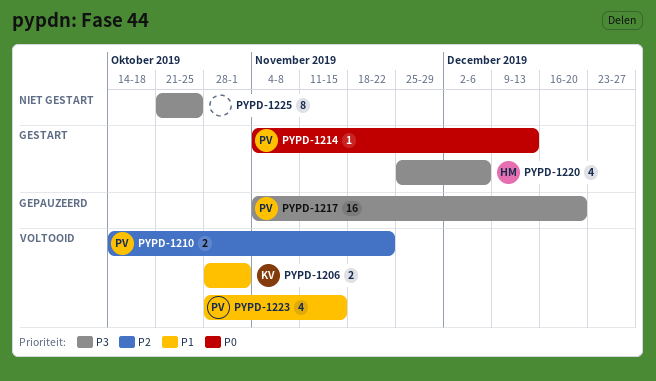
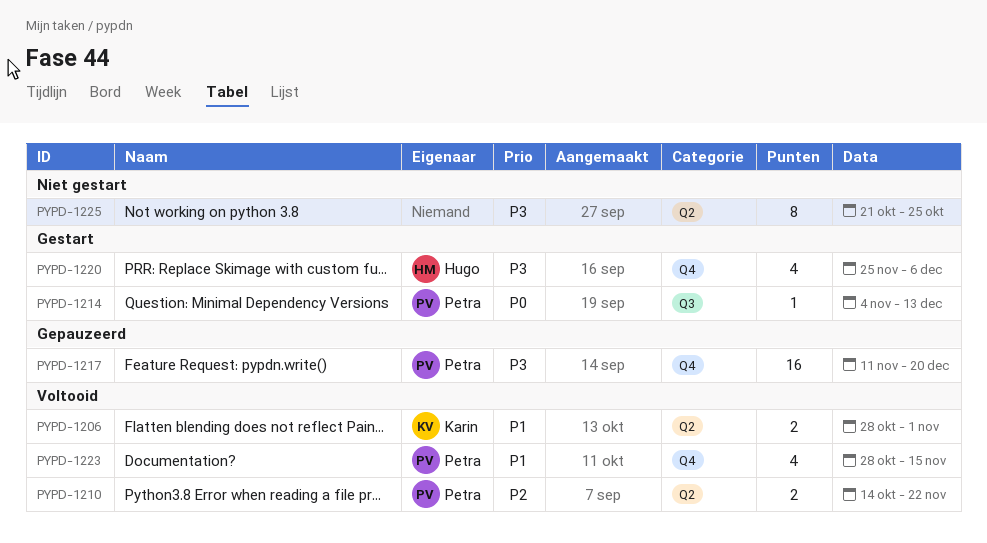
PYPD-1217, start: Nov 4 -> Nov 11

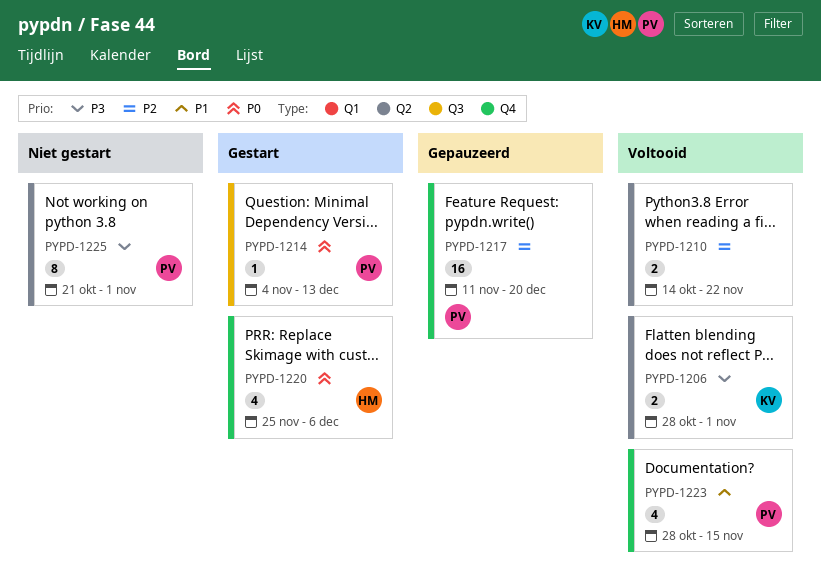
PYPD-1206, priority: P1 -> P3
PYPD-1210, owner: Petra -> none
PYPD-1217, priority: P3 -> P2
PYPD-1220, priority: P3 -> P0
PYPD-1225, owner: none -> Petra
PYPD-1225, due: Oct 25 -> Nov 1

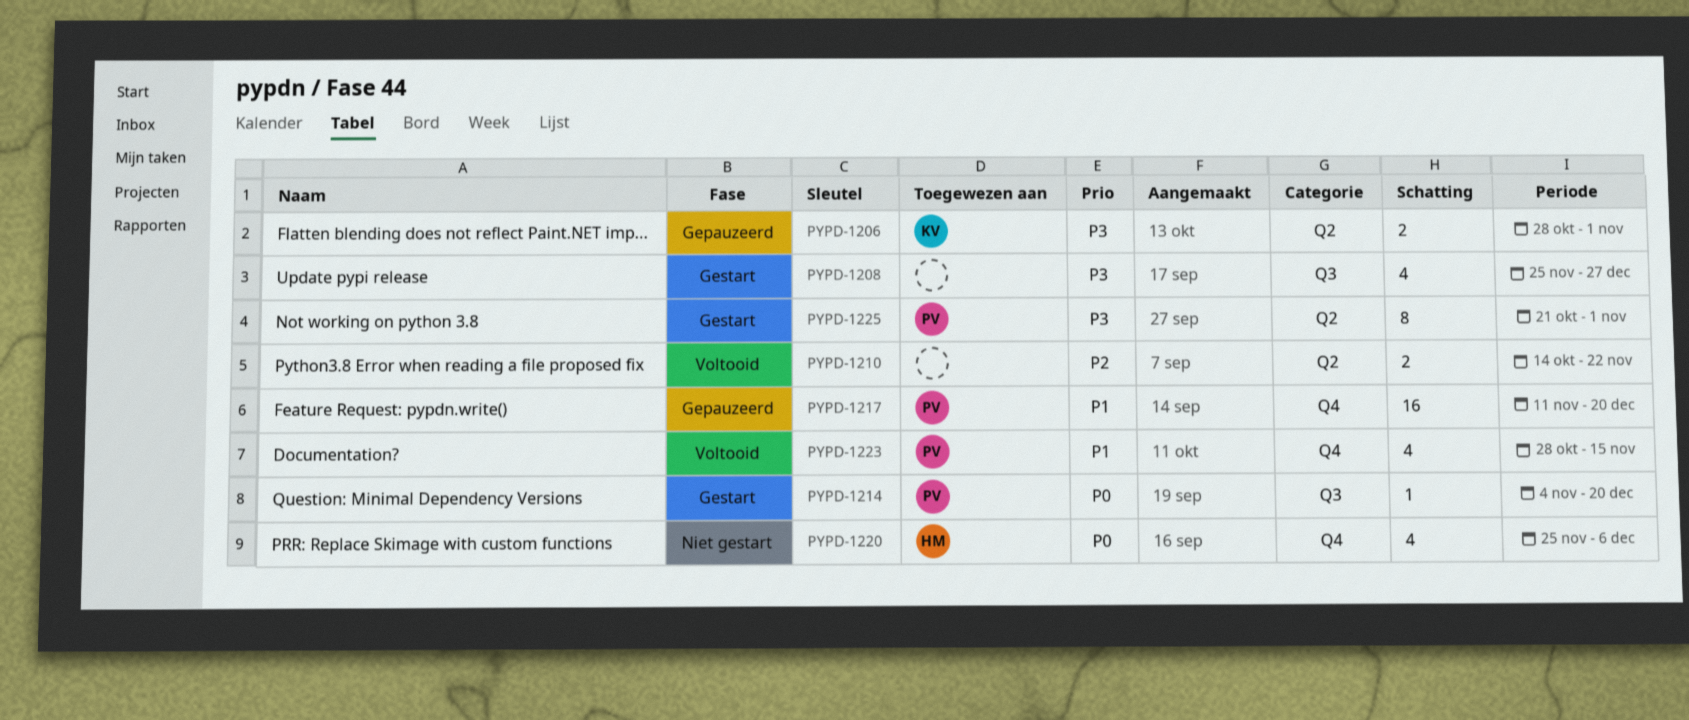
PYPD-1206, status: Voltooid -> Gepauzeerd
PYPD-1208: none -> present
PYPD-1214, due: Dec 13 -> Dec 20
PYPD-1217, priority: P2 -> P1
PYPD-1220, status: Gestart -> Niet gestart
PYPD-1225, status: Niet gestart -> Gestart

